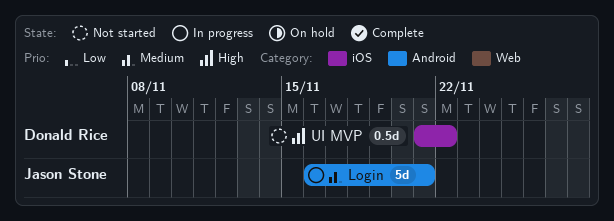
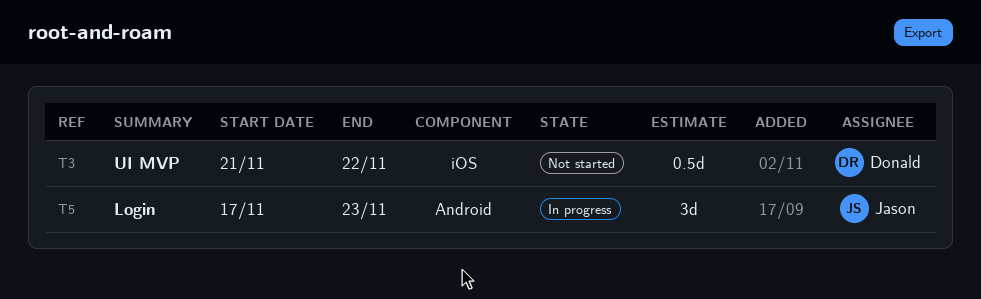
Login, estimate: 5d -> 3d
Login, start: Nov 16 -> Nov 17
Login, due: Nov 21 -> Nov 23

